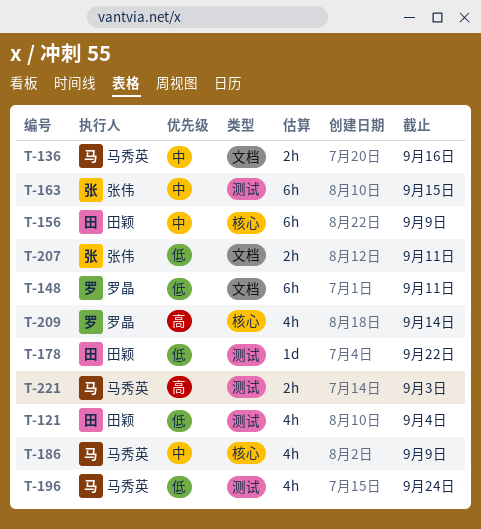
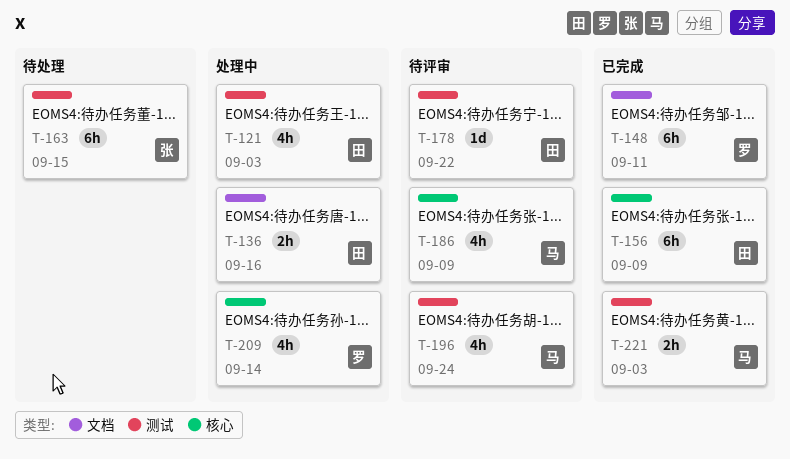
T-121, due: Sep 4 -> Sep 3
T-136, owner: 马秀英 -> 田颖
T-207: present -> none

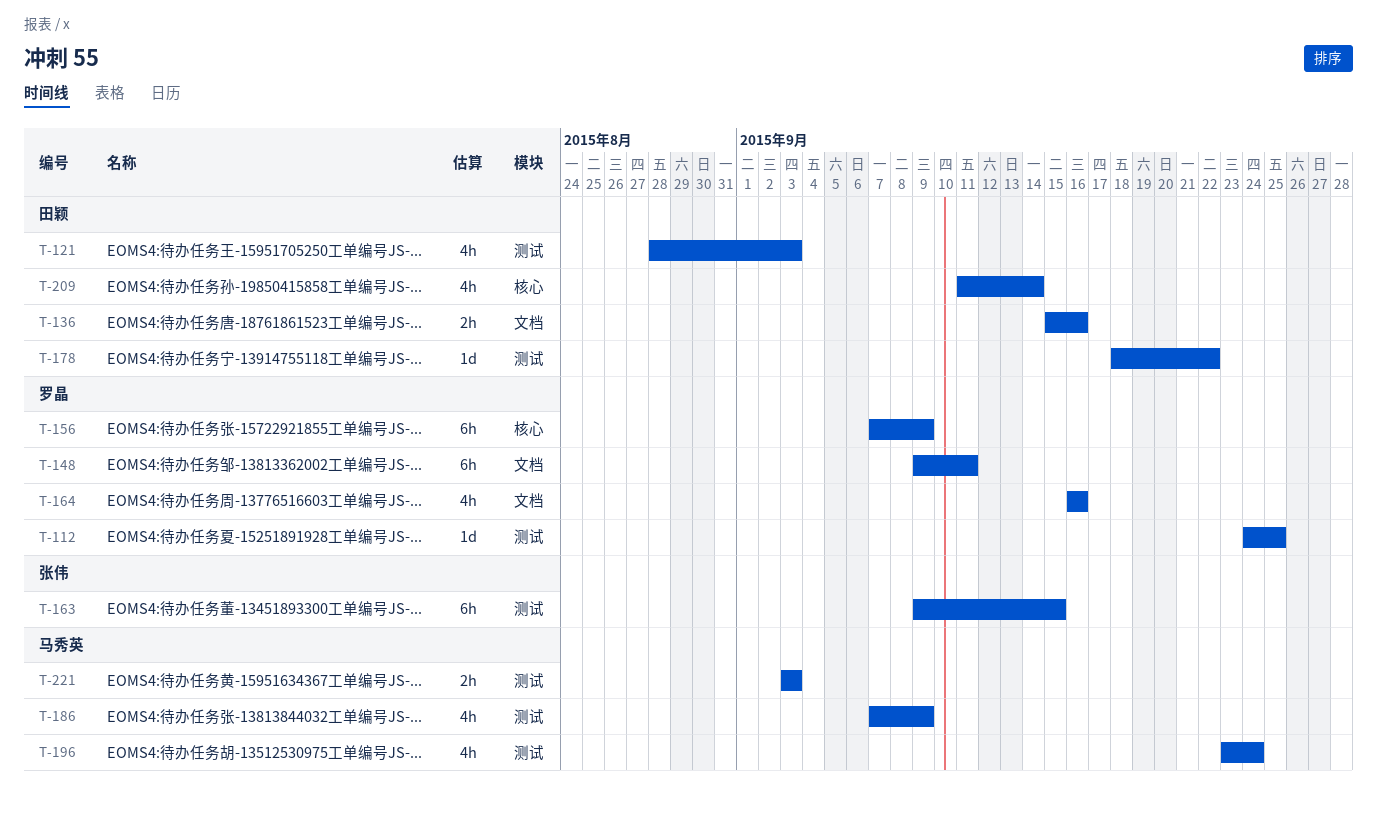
T-112: none -> present
T-156, owner: 田颖 -> 罗晶
T-164: none -> present
T-186, label: 核心 -> 测试
T-209, owner: 罗晶 -> 田颖

